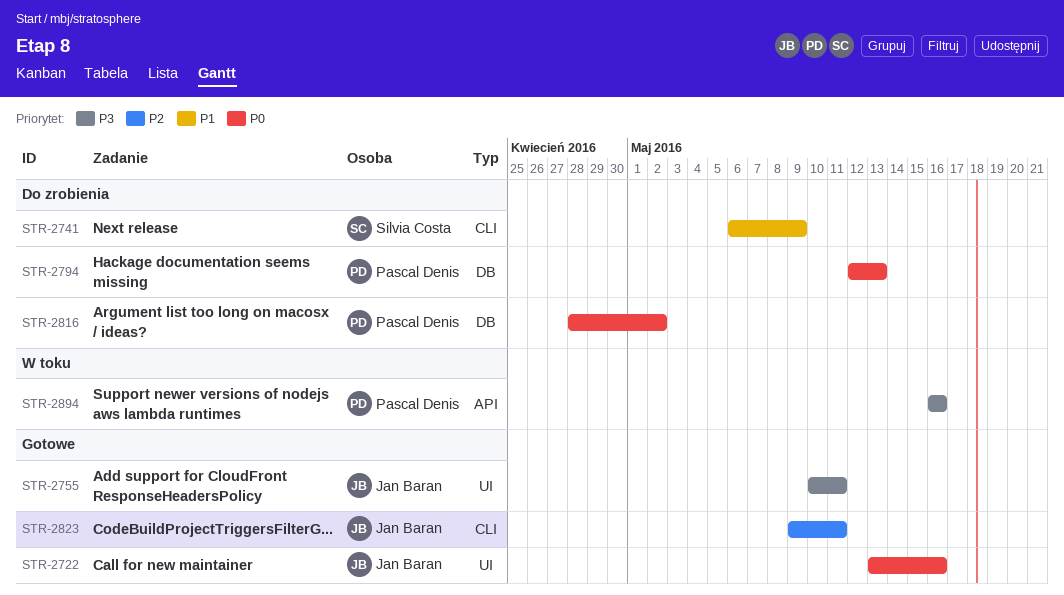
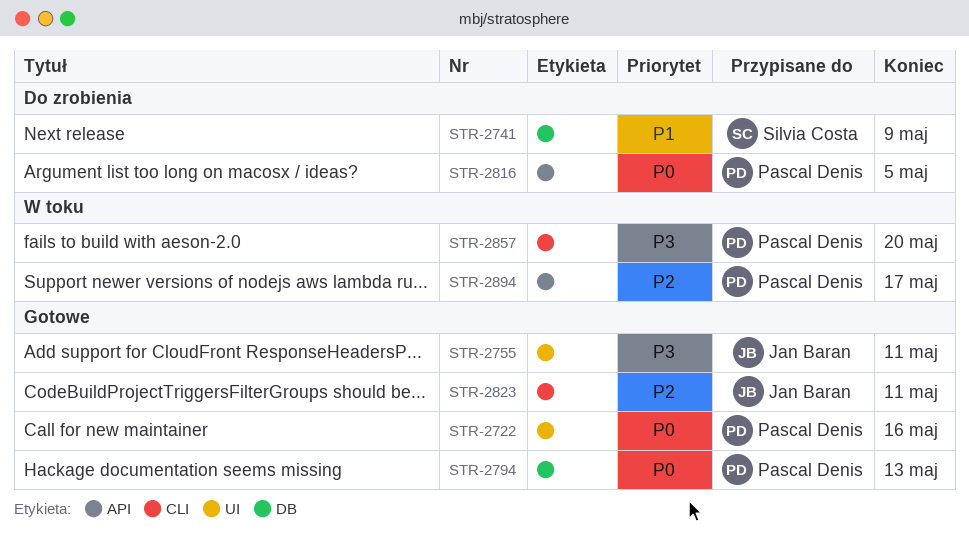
STR-2722, owner: Jan Baran -> Pascal Denis
STR-2741, label: CLI -> DB
STR-2794, status: Do zrobienia -> Gotowe
STR-2816, label: DB -> API
STR-2816, due: May 2 -> May 5
STR-2857: none -> present
STR-2894, priority: P3 -> P2
STR-2894, due: May 16 -> May 17

